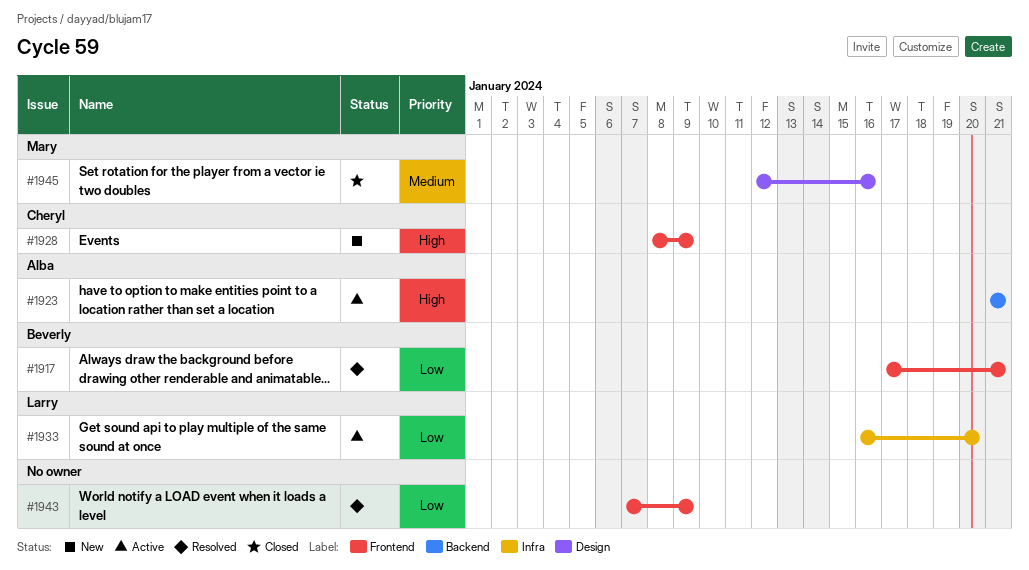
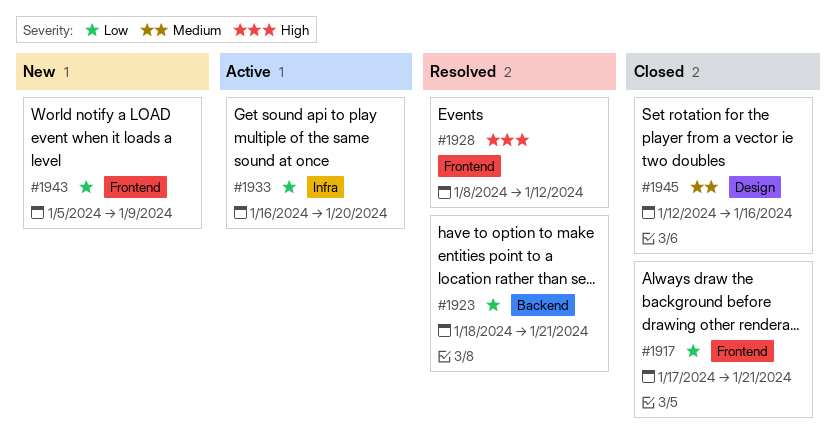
#1917, status: Resolved -> Closed
#1923, status: Active -> Resolved
#1923, priority: High -> Low
#1923, start: Jan 21 -> Jan 18
#1928, status: New -> Resolved
#1928, due: Jan 9 -> Jan 12
#1943, status: Resolved -> New
#1943, start: Jan 7 -> Jan 5

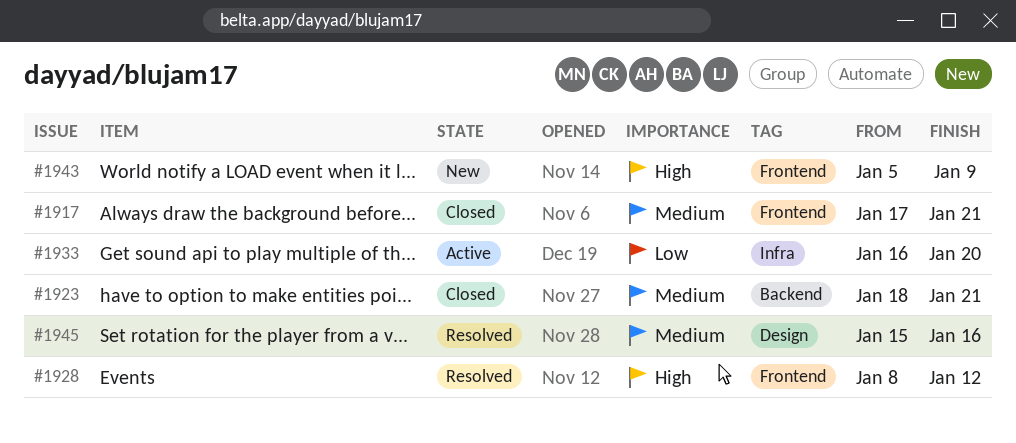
#1917, priority: Low -> Medium
#1923, status: Resolved -> Closed
#1923, priority: Low -> Medium
#1943, priority: Low -> High
#1945, status: Closed -> Resolved
#1945, start: Jan 12 -> Jan 15

